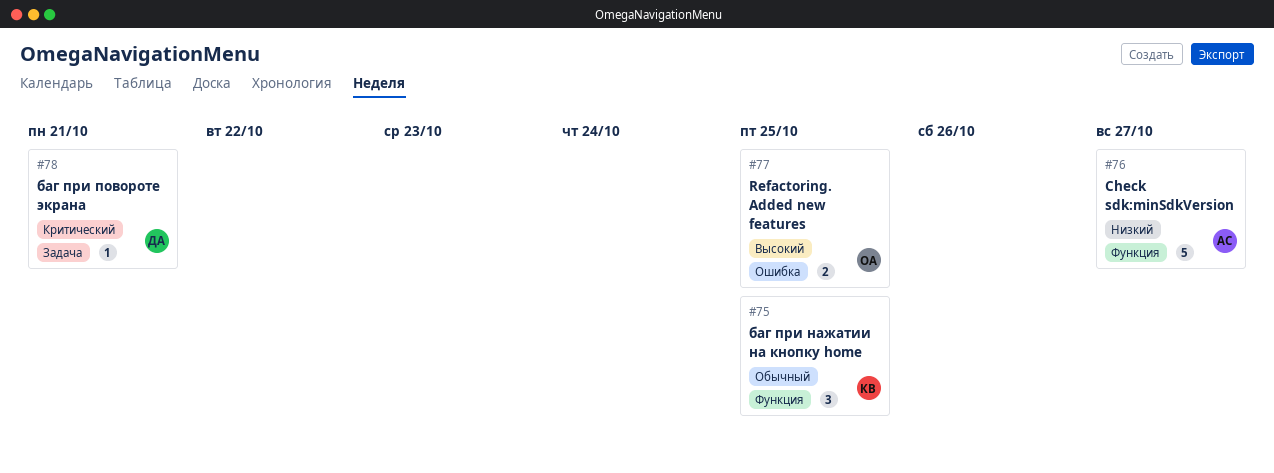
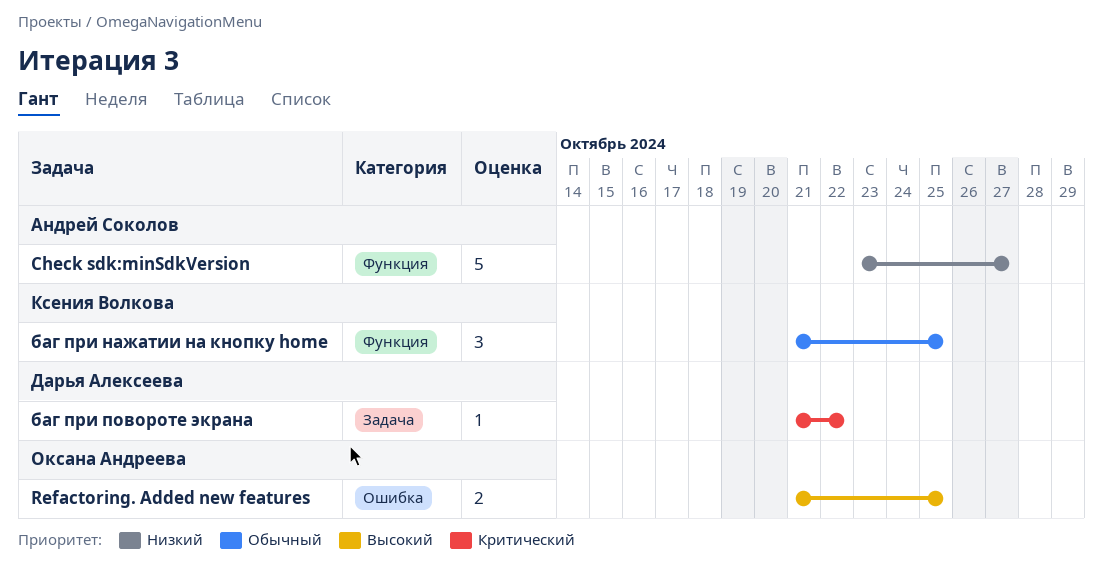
баг при повороте экрана, due: Oct 21 -> Oct 22

